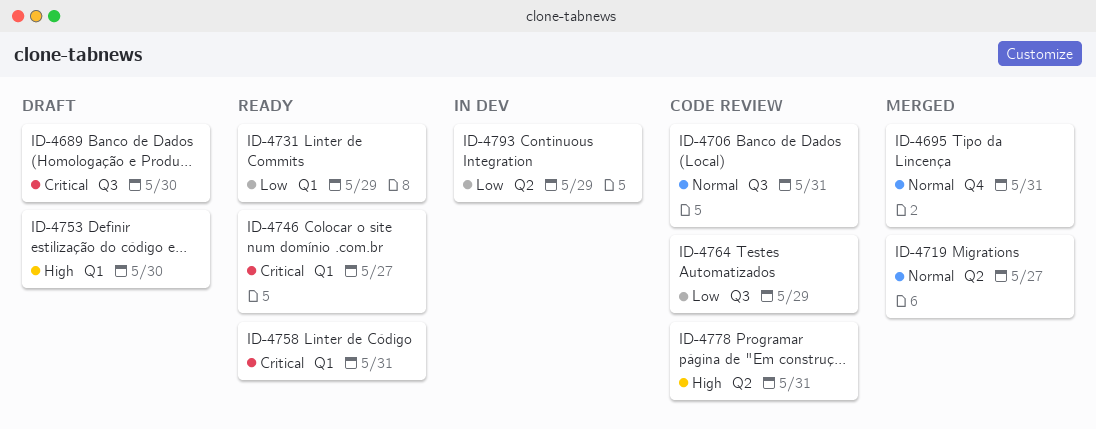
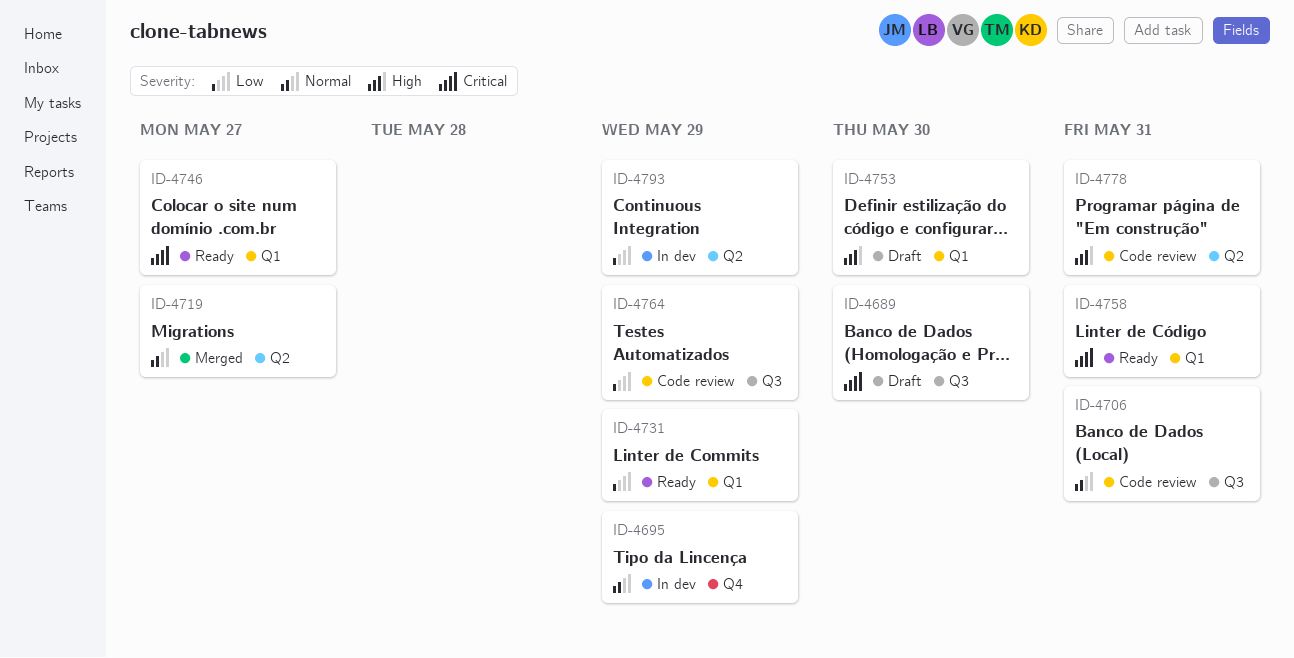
ID-4695, status: Merged -> In dev
ID-4695, due: May 31 -> May 29

